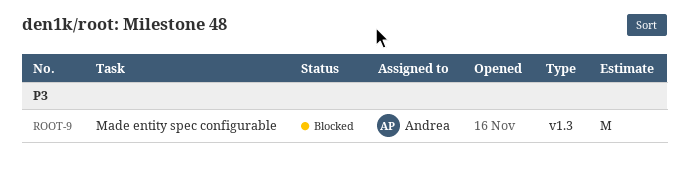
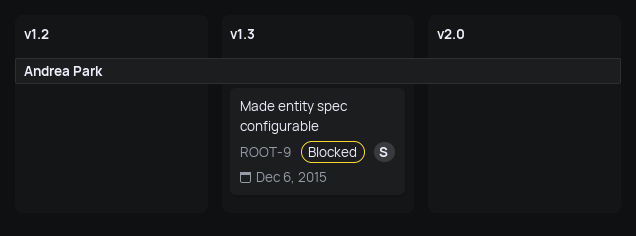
ROOT-9, estimate: M -> S

